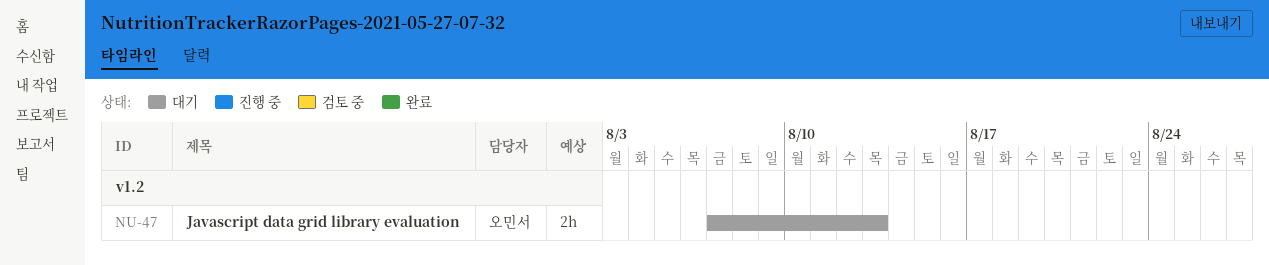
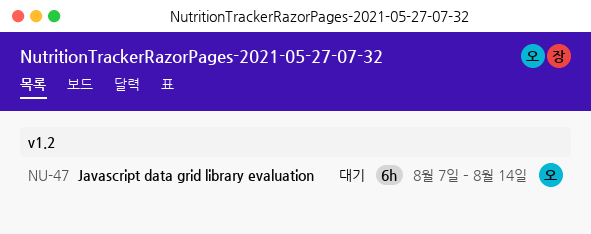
NU-47, estimate: 2h -> 6h
NU-47, due: Aug 13 -> Aug 14

